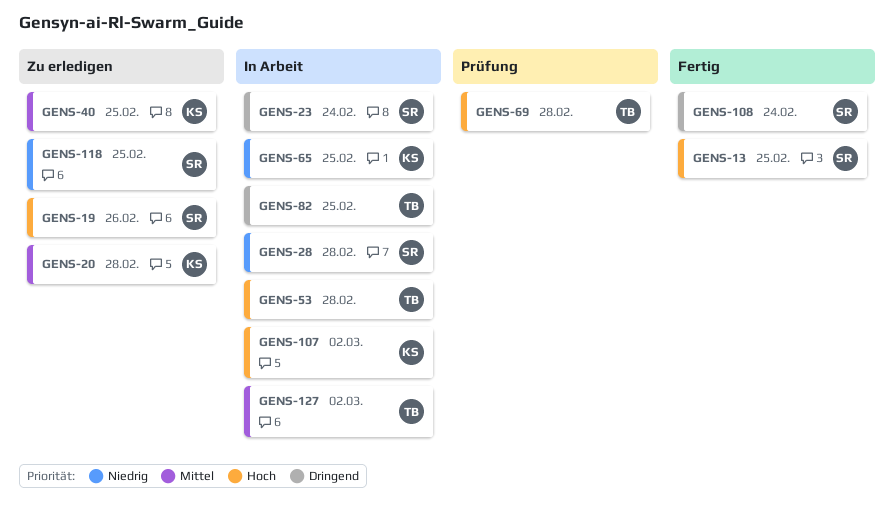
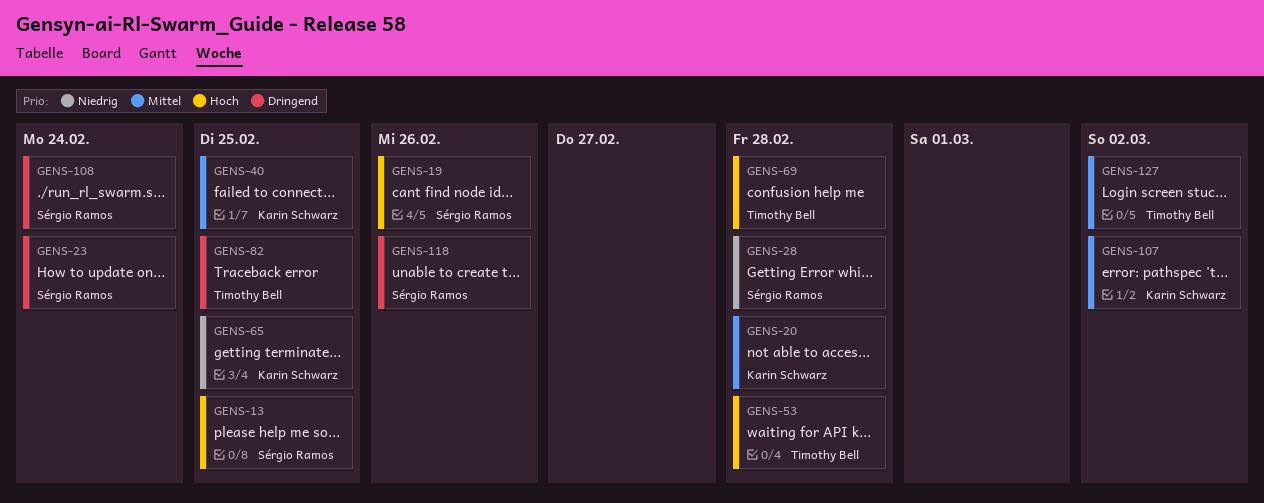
GENS-107, priority: Hoch -> Mittel
GENS-118, priority: Niedrig -> Dringend
GENS-118, due: Feb 25 -> Feb 26

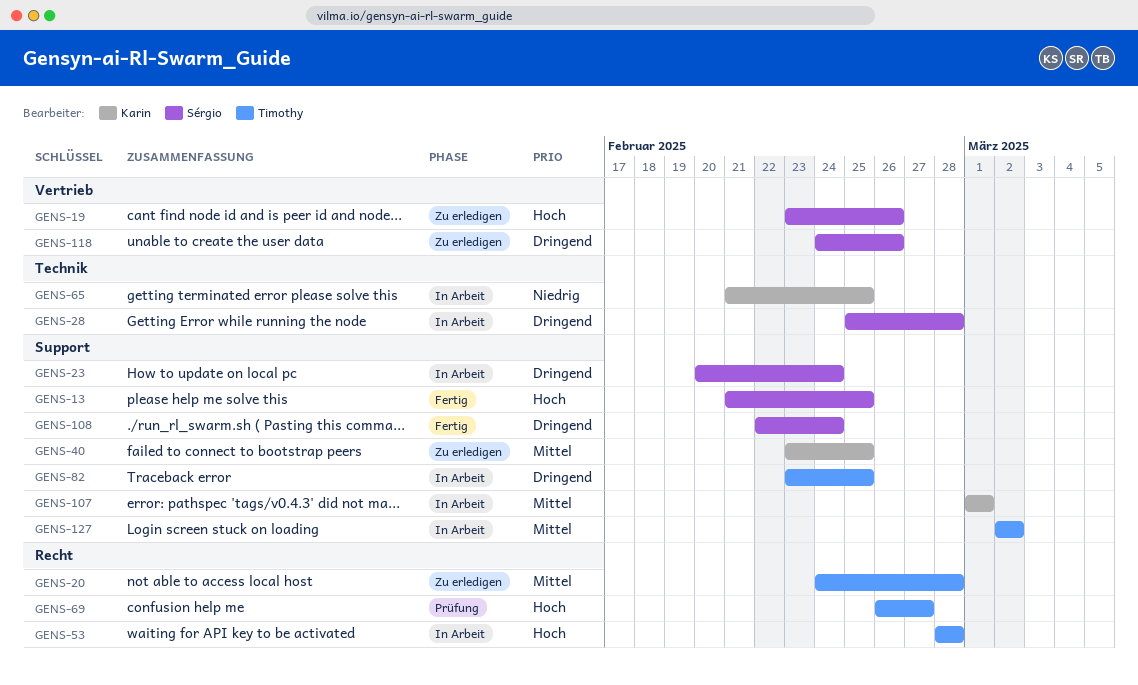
GENS-20, owner: Karin Schwarz -> Timothy Bell
GENS-28, priority: Niedrig -> Dringend
GENS-69, due: Feb 28 -> Feb 27
GENS-107, due: Mar 2 -> Mar 1

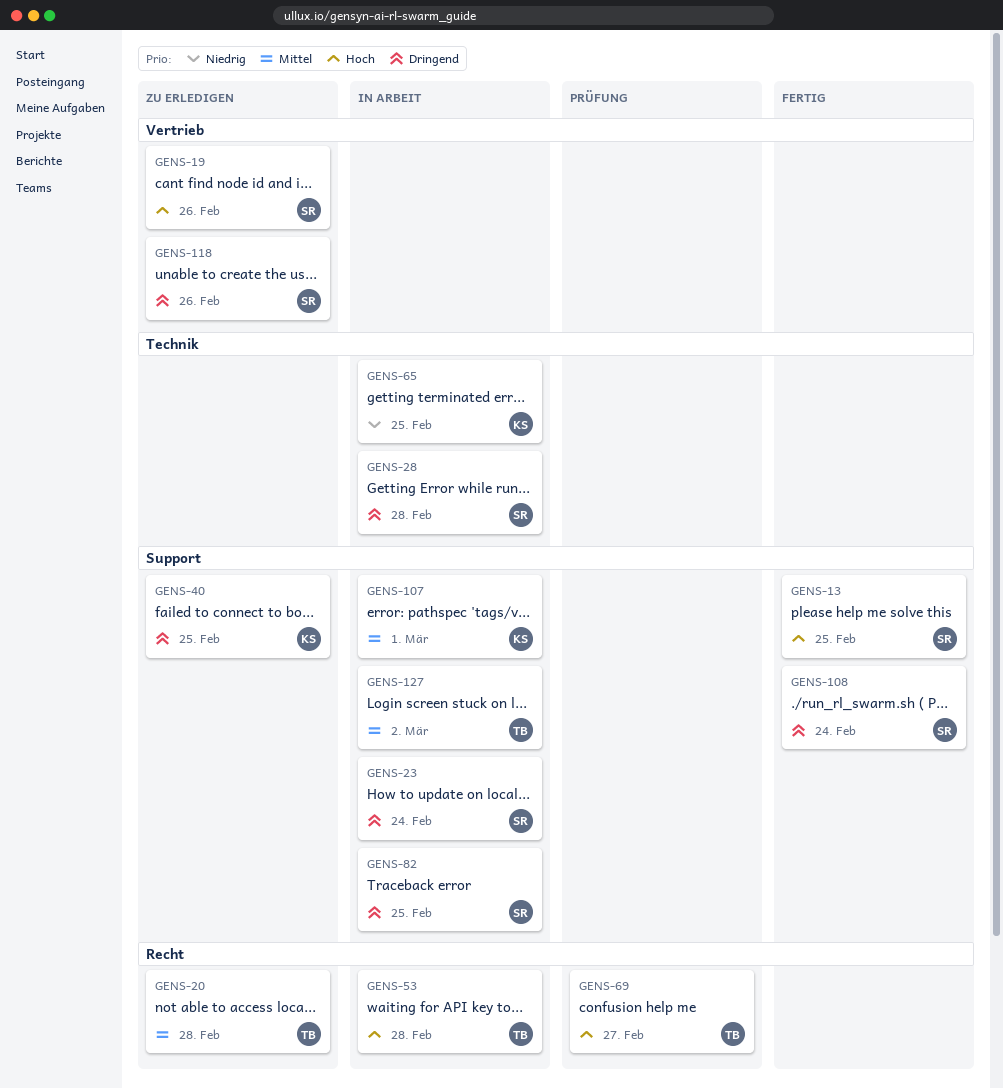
GENS-40, priority: Mittel -> Dringend
GENS-82, owner: Timothy -> Sérgio

